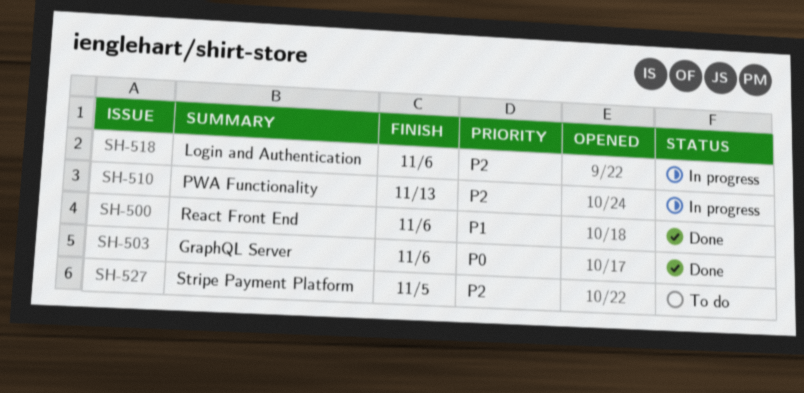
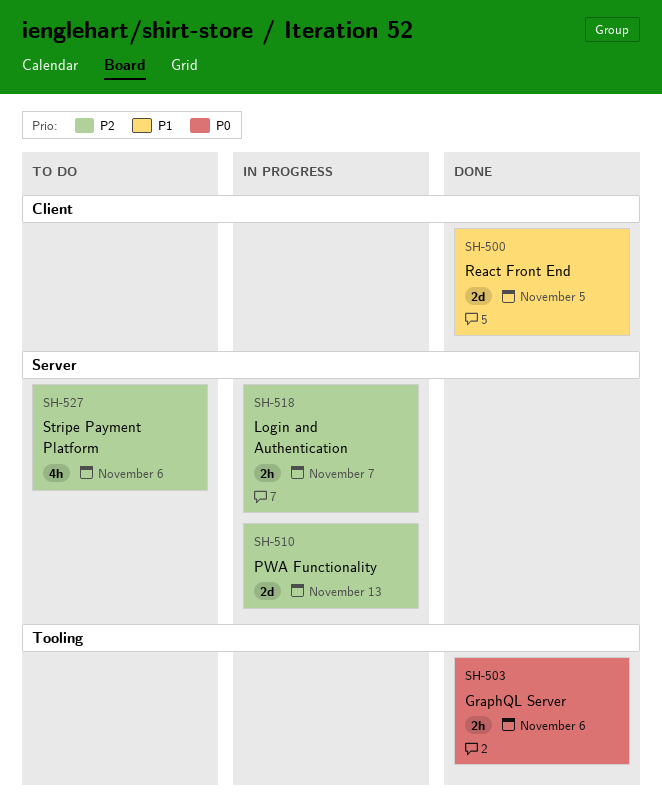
SH-500, due: Nov 6 -> Nov 5
SH-518, due: Nov 6 -> Nov 7
SH-527, due: Nov 5 -> Nov 6

